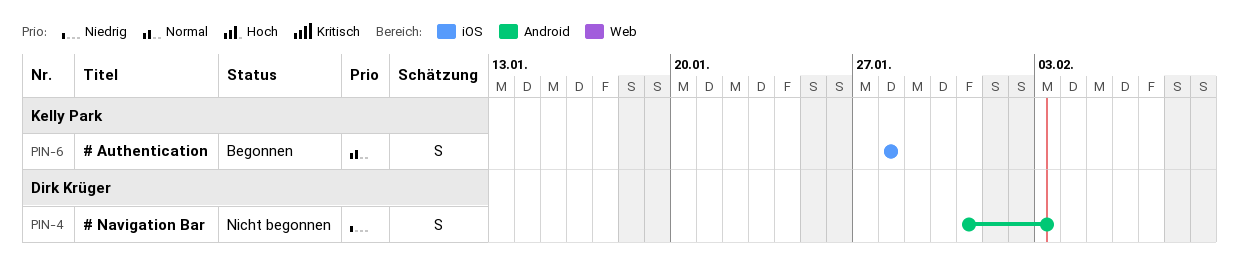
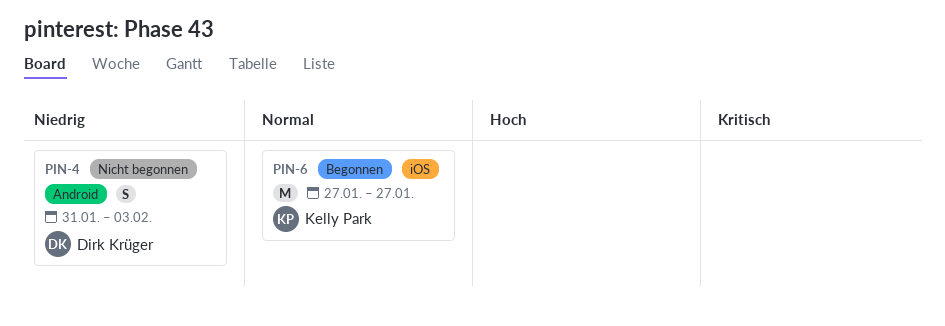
PIN-6, estimate: S -> M
PIN-6, start: Jan 28 -> Jan 27
PIN-6, due: Jan 28 -> Jan 27

